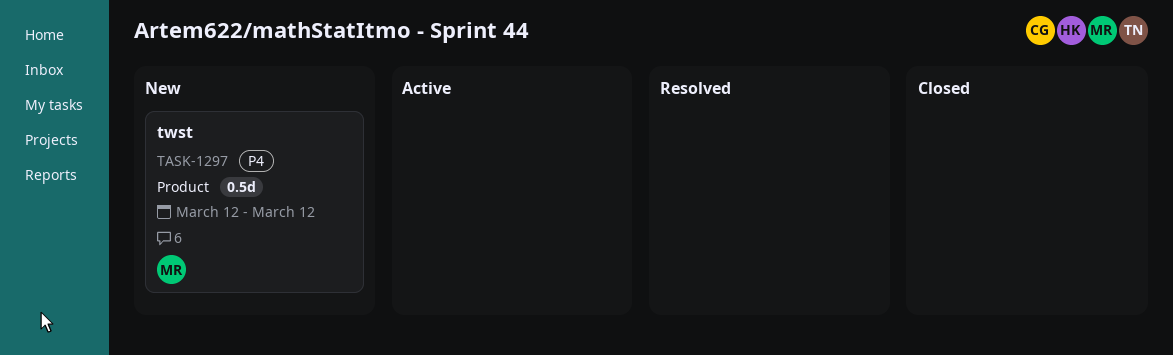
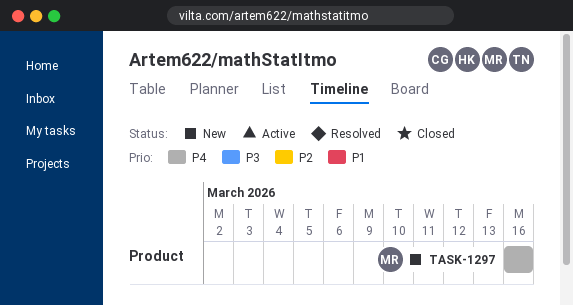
TASK-1297, start: Mar 12 -> Mar 16
TASK-1297, due: Mar 12 -> Mar 16

